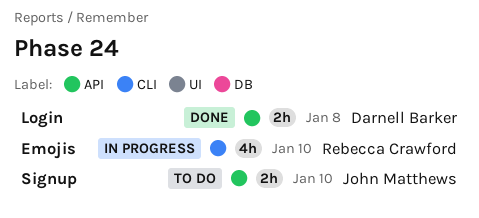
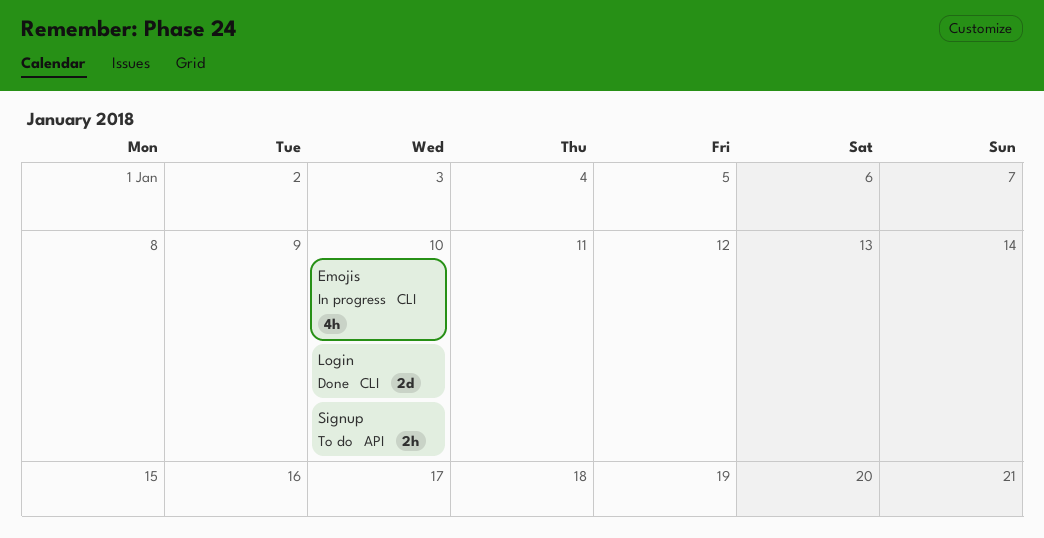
Login, label: API -> CLI
Login, estimate: 2h -> 2d
Login, due: Jan 8 -> Jan 10

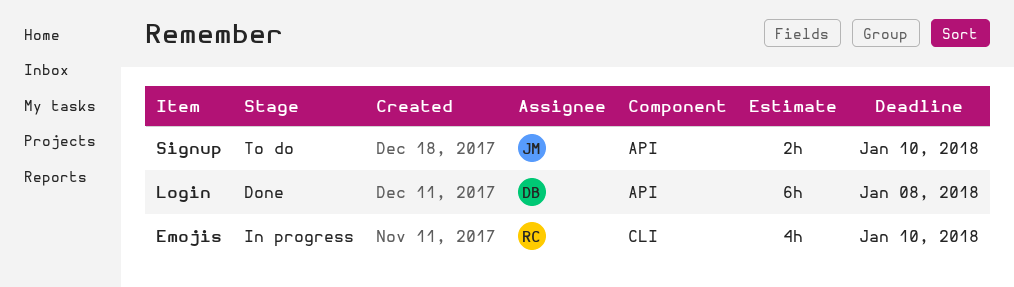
Login, label: CLI -> API
Login, estimate: 2d -> 6h
Login, due: Jan 10 -> Jan 8

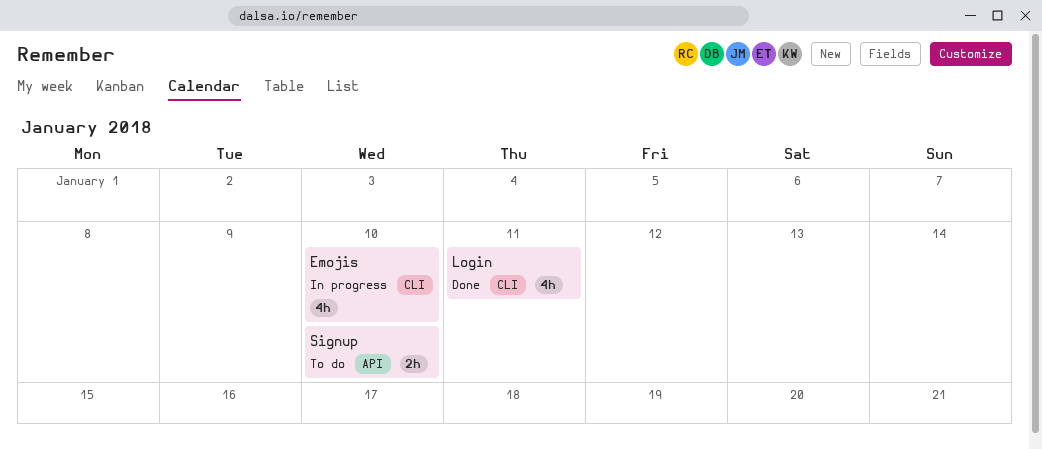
Login, label: API -> CLI
Login, estimate: 6h -> 4h
Login, due: Jan 8 -> Jan 11

